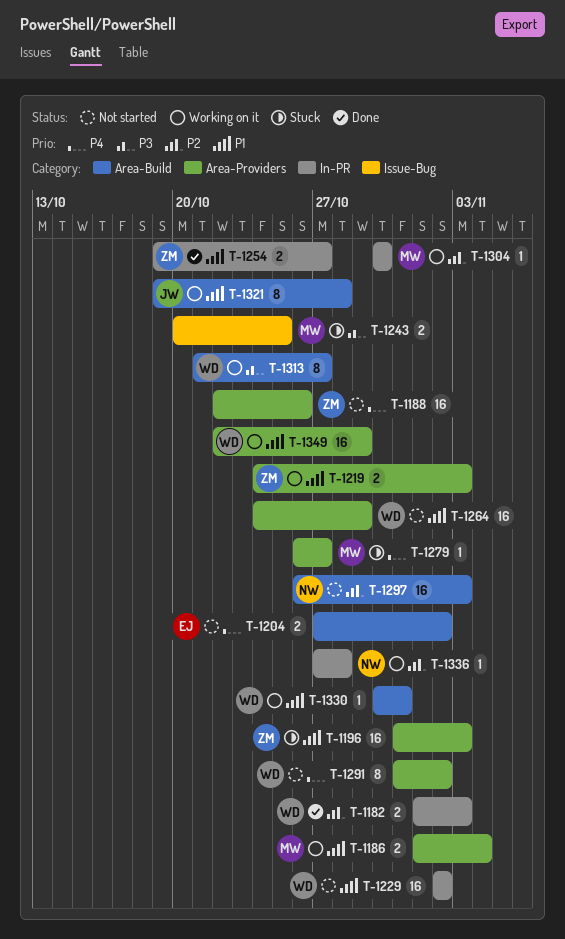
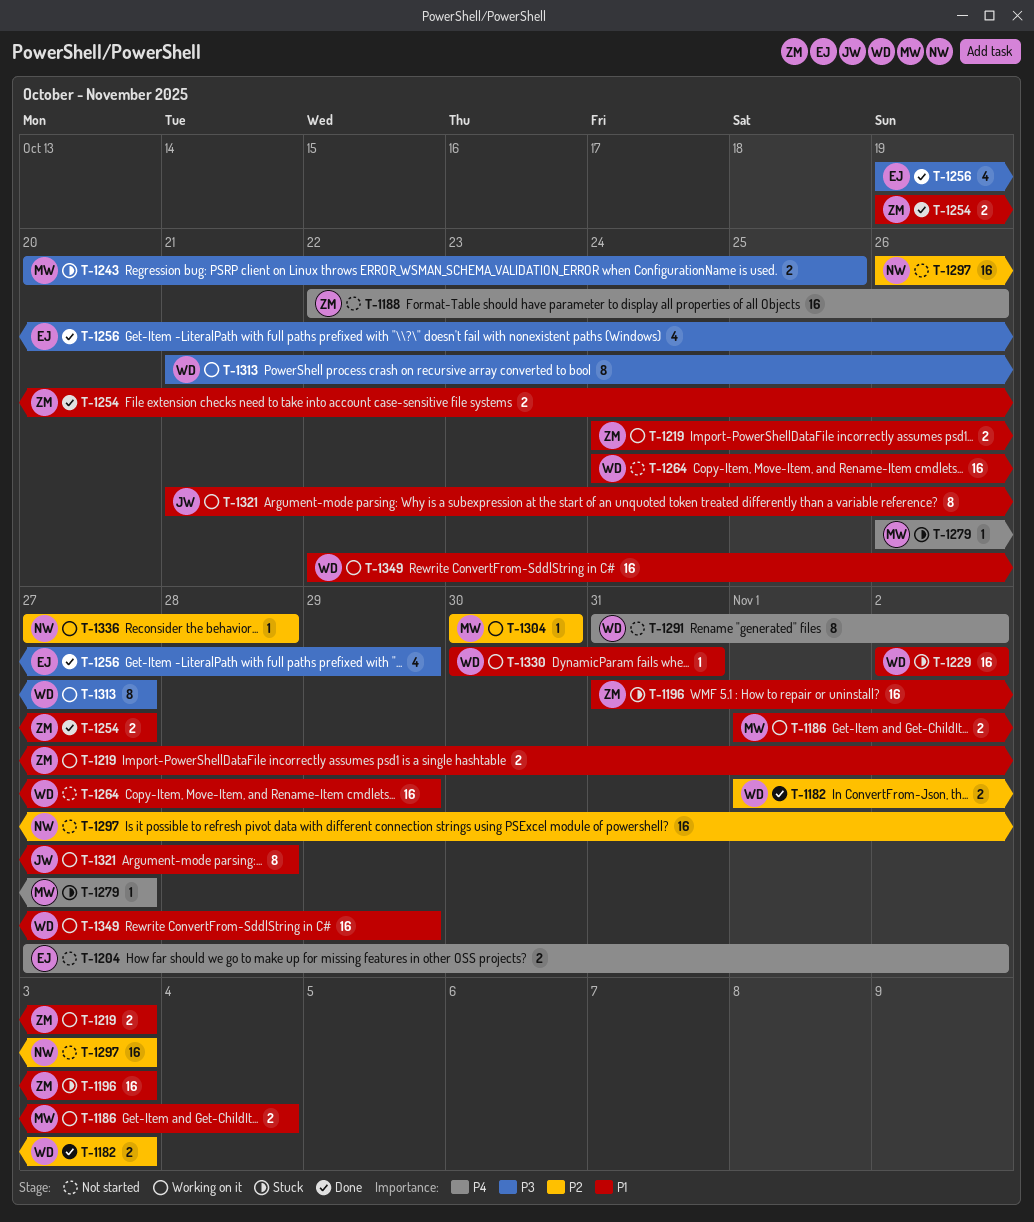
T-1229, status: Not started -> Stuck
T-1256: none -> present
T-1321, start: Oct 19 -> Oct 21

